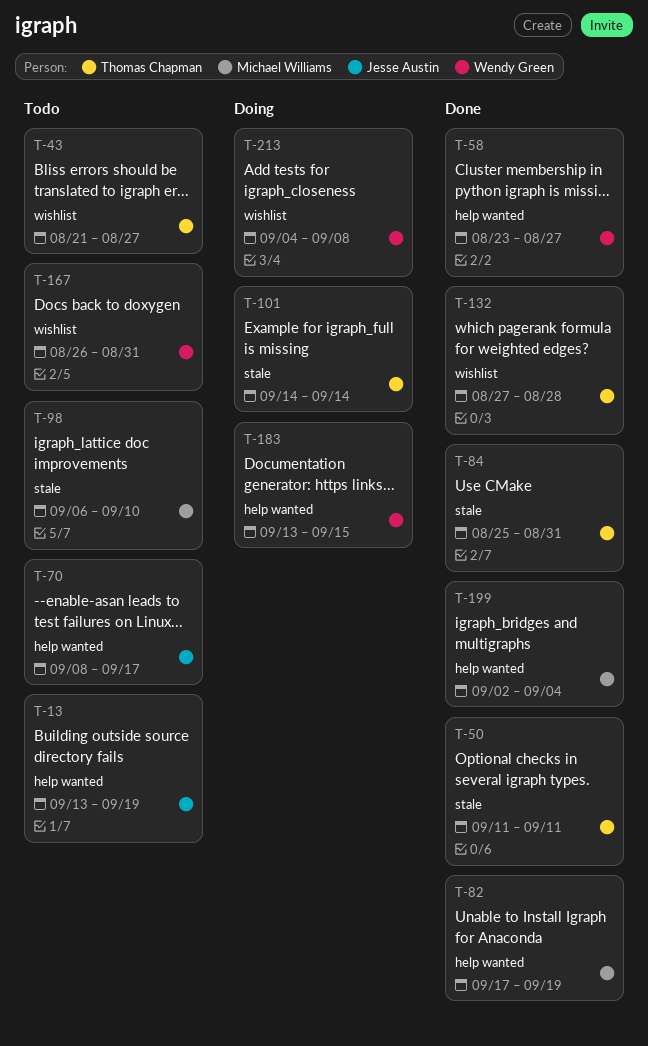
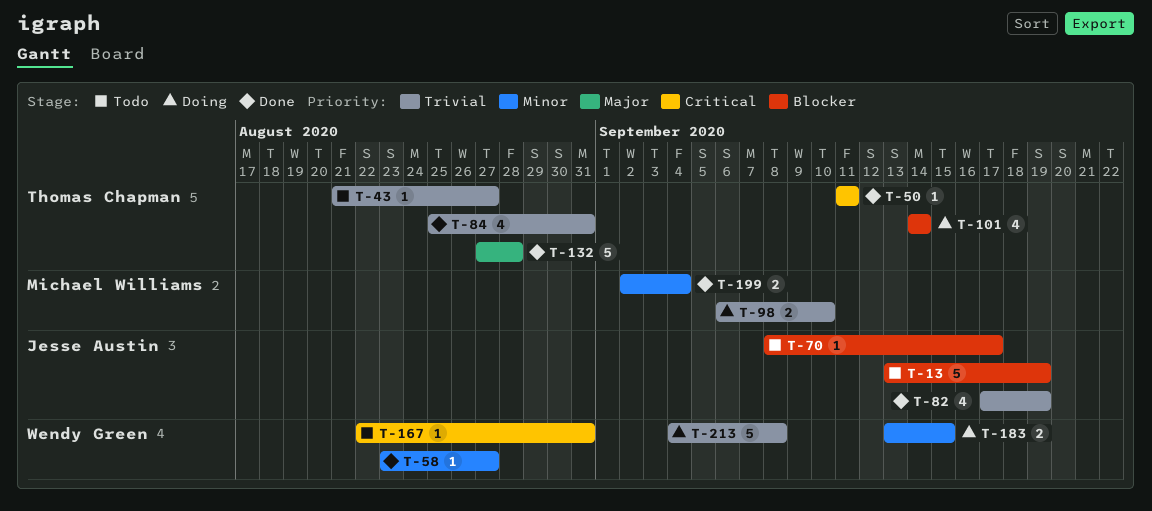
T-82, owner: Michael Williams -> Jesse Austin
T-98, status: Todo -> Doing
T-167, start: Aug 26 -> Aug 22

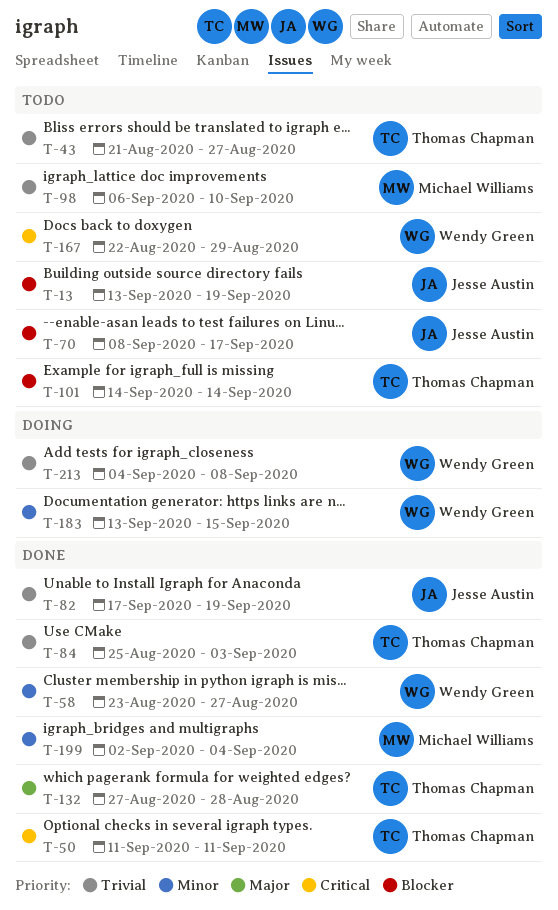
T-84, due: Aug 31 -> Sep 3
T-98, status: Doing -> Todo
T-101, status: Doing -> Todo
T-167, due: Aug 31 -> Aug 29

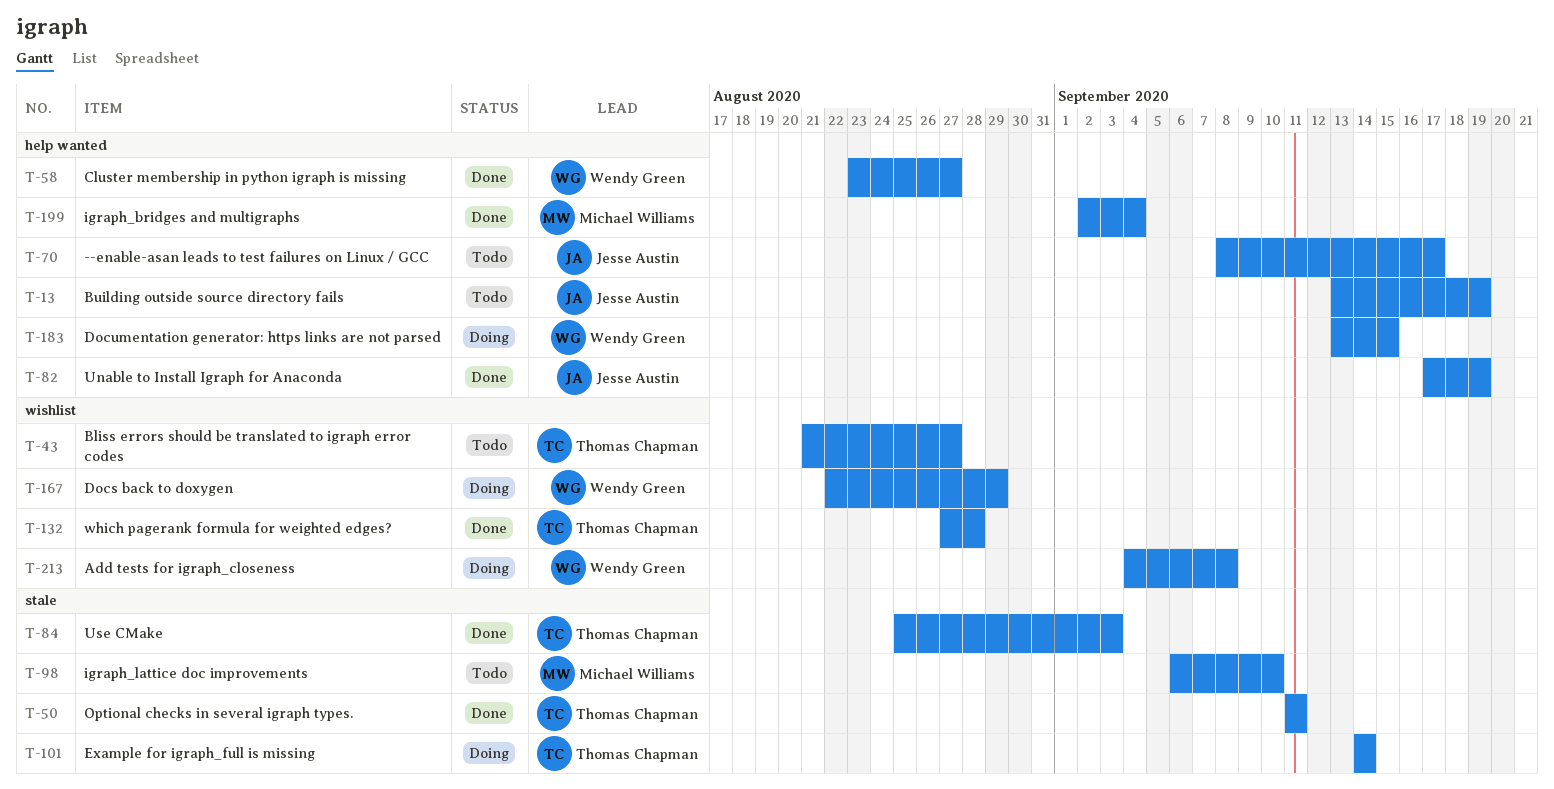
T-101, status: Todo -> Doing
T-167, status: Todo -> Doing

